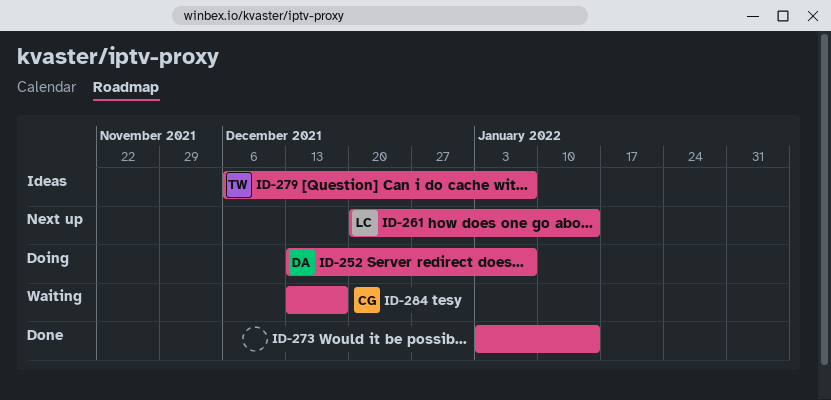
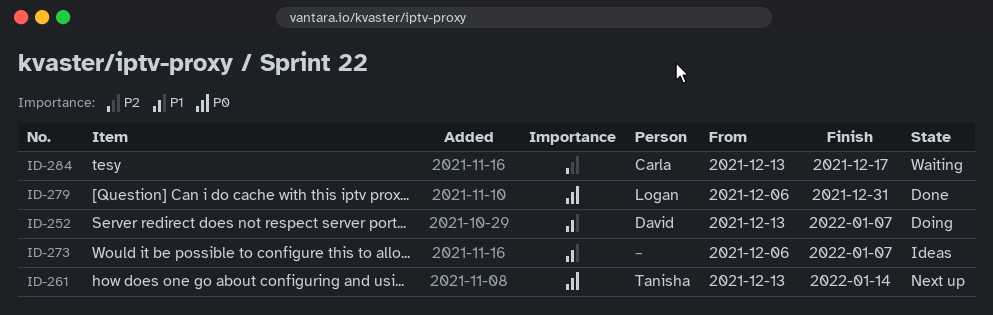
ID-261, owner: Logan -> Tanisha
ID-261, start: Dec 20 -> Dec 13
ID-273, status: Done -> Ideas
ID-273, start: Jan 3 -> Dec 6
ID-273, due: Jan 14 -> Jan 7
ID-279, status: Ideas -> Done
ID-279, owner: Tanisha -> Logan
ID-279, due: Jan 7 -> Dec 31

